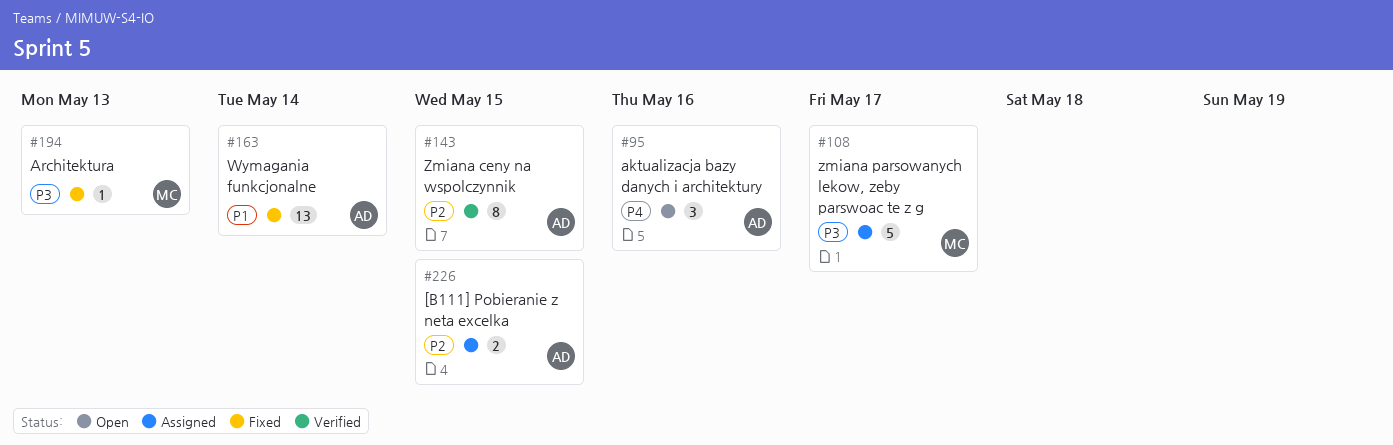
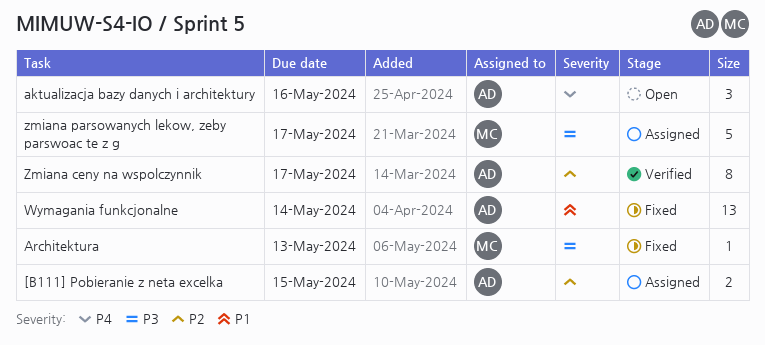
Zmiana ceny na wspolczynnik, due: May 15 -> May 17

